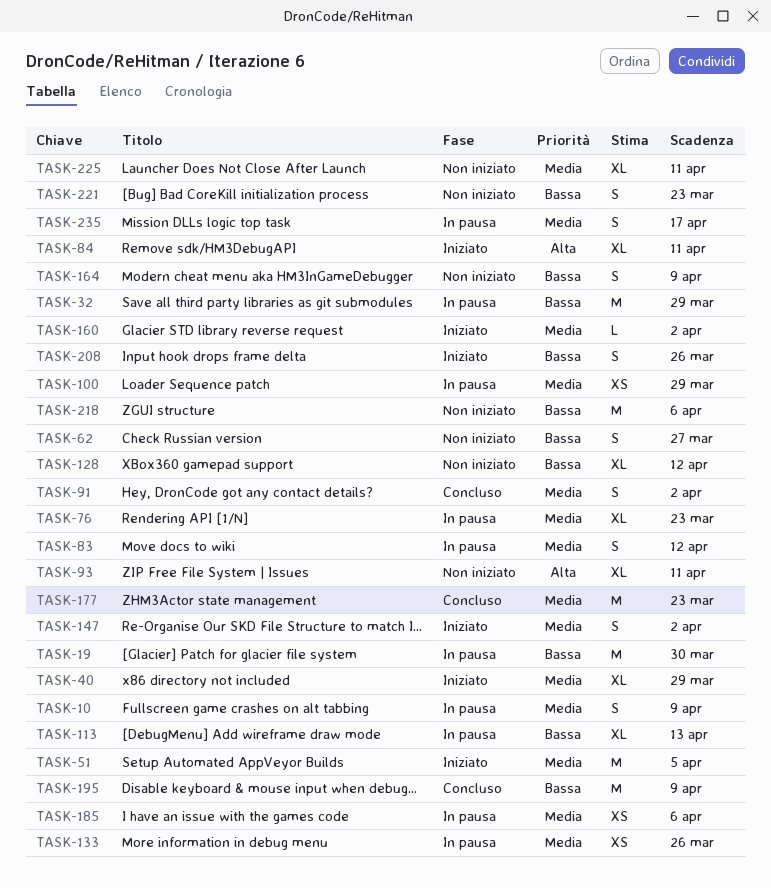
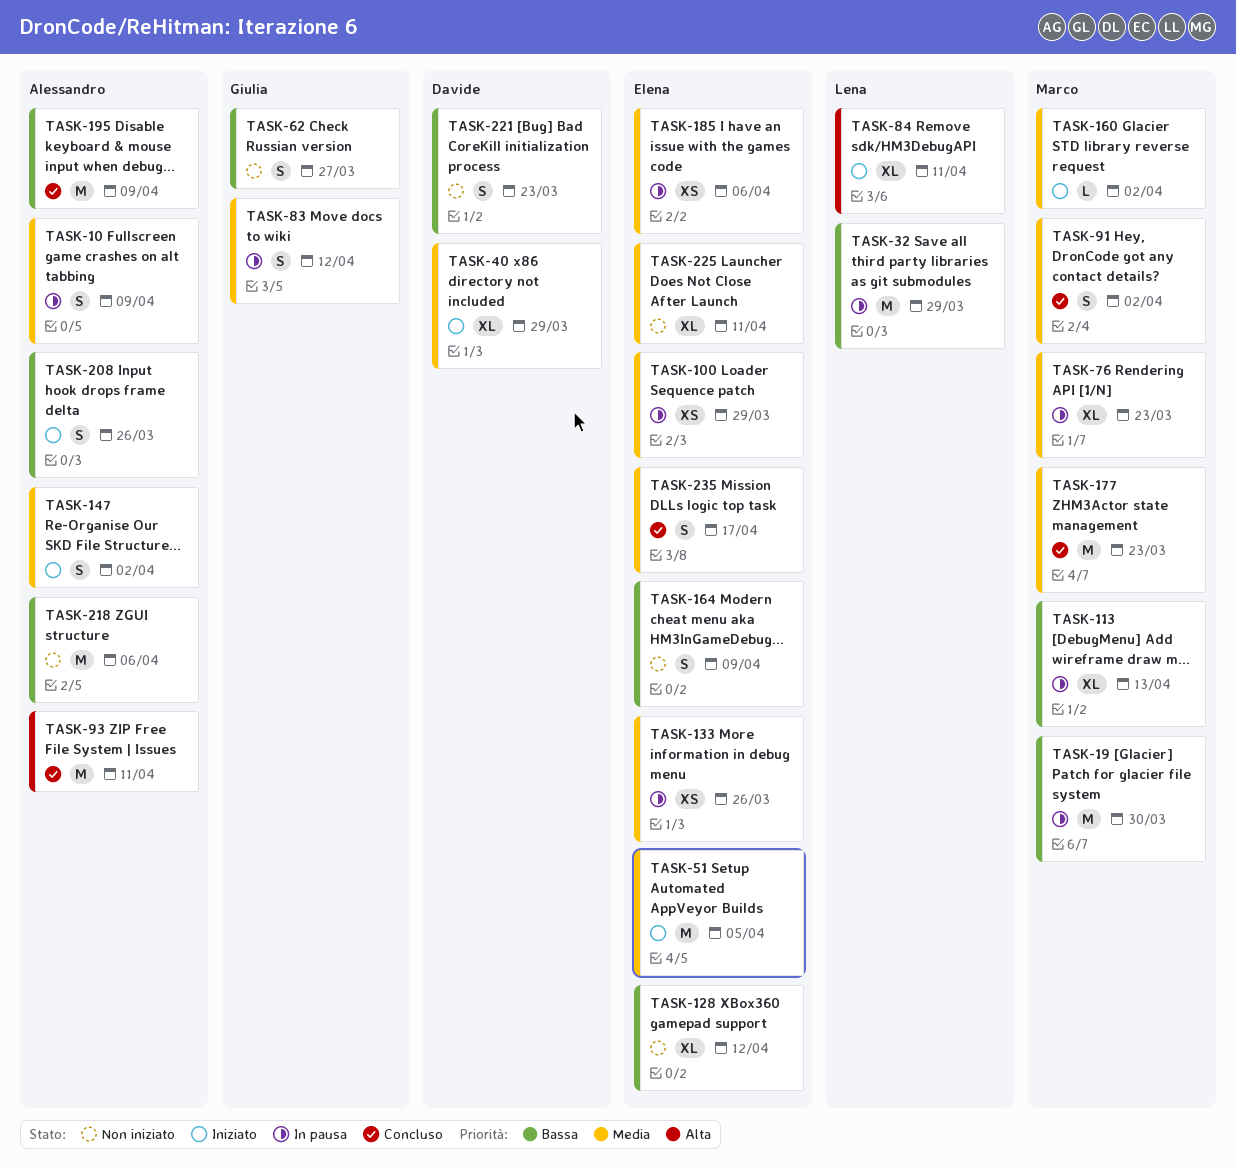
TASK-93, status: Non iniziato -> Concluso
TASK-93, estimate: XL -> M
TASK-235, status: In pausa -> Concluso

